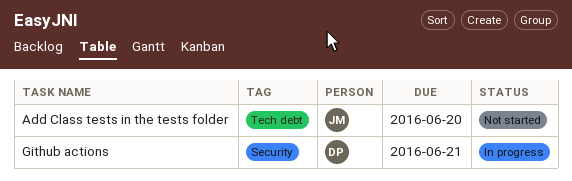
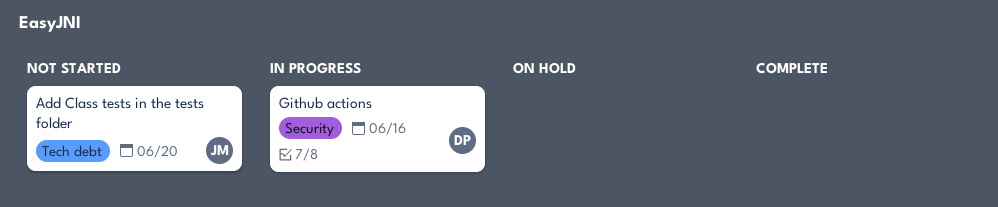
Github actions, due: Jun 21 -> Jun 16

